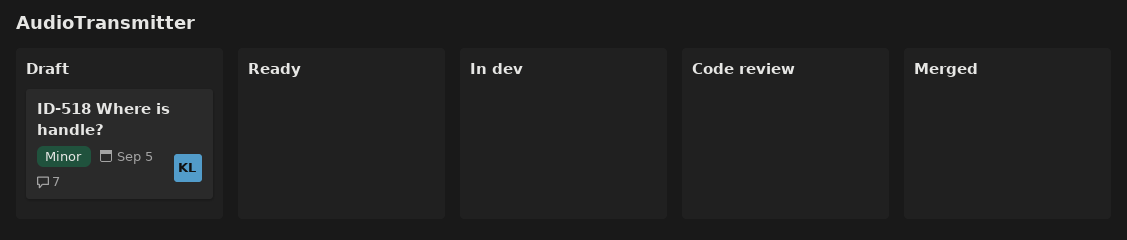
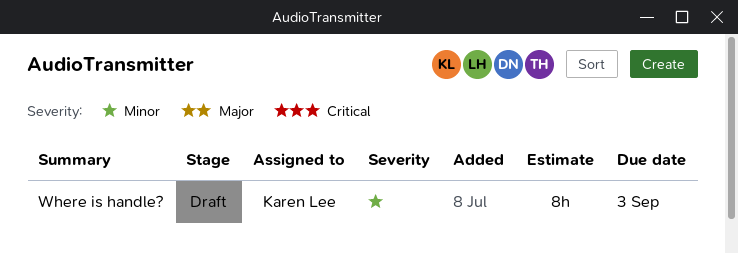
Where is handle?, due: Sep 5 -> Sep 3

